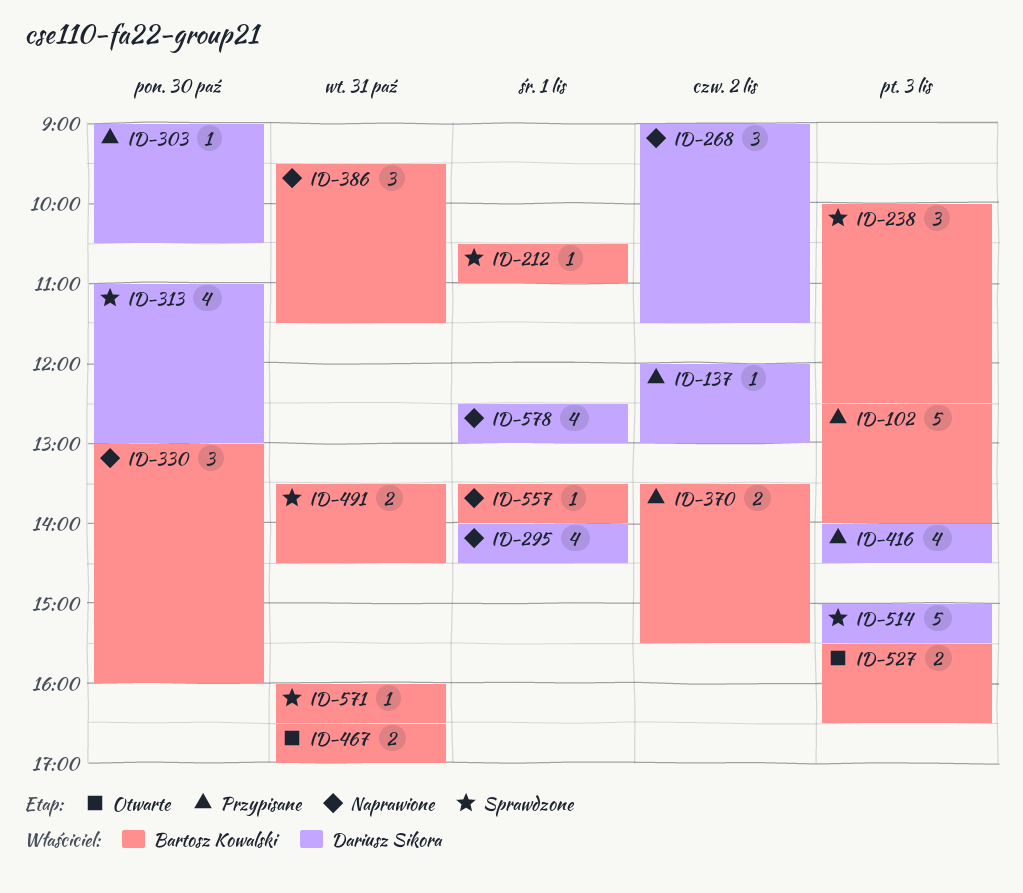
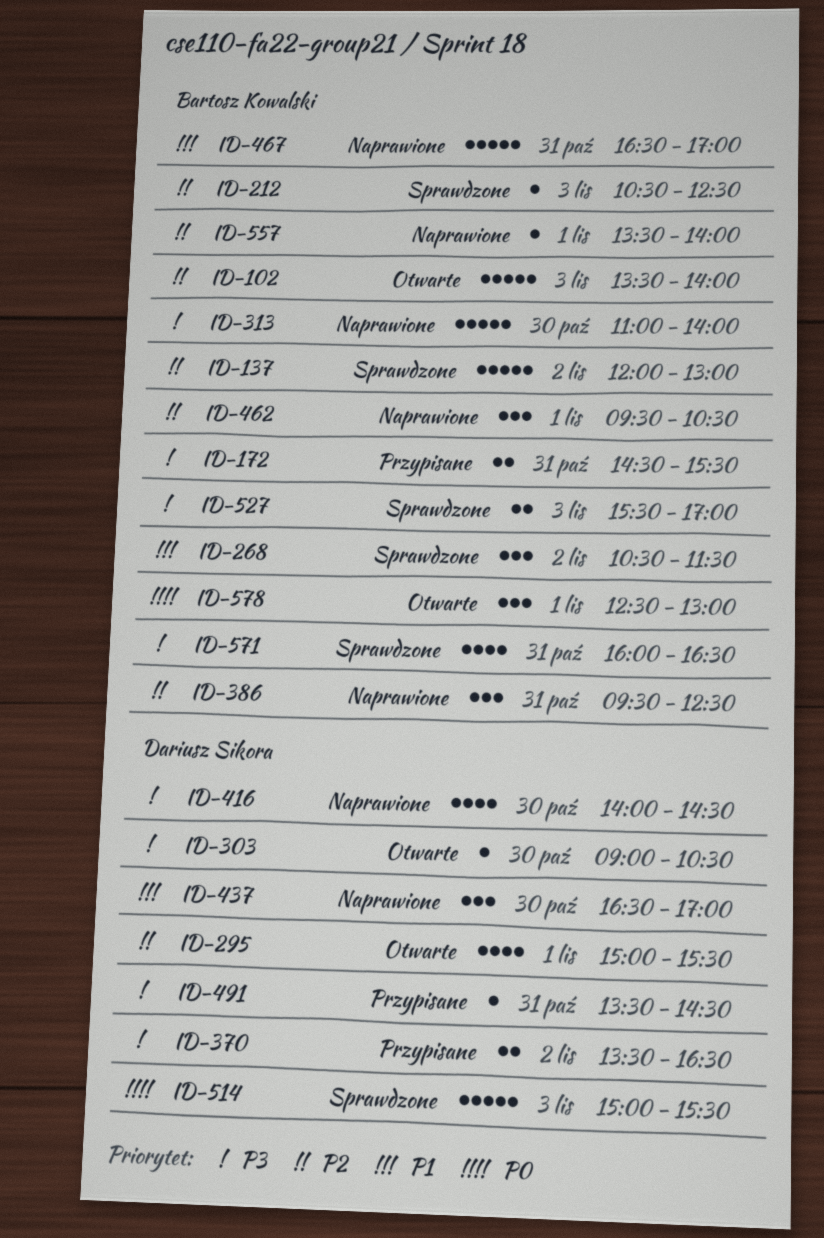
ID-102, status: Przypisane -> Otwarte
ID-102, begins: 12:30 -> 13:30
ID-137, status: Przypisane -> Sprawdzone
ID-137, owner: Dariusz Sikora -> Bartosz Kowalski
ID-137, estimate: 1 -> 5
ID-172: none -> present
ID-212, day: Nov 1 -> Nov 3
ID-212, ends: 11:00 -> 12:30
ID-238: present -> none
ID-268, status: Naprawione -> Sprawdzone
ID-268, owner: Dariusz Sikora -> Bartosz Kowalski
ID-268, begins: 09:00 -> 10:30
ID-295, status: Naprawione -> Otwarte
ID-295, begins: 14:00 -> 15:00
ID-295, ends: 14:30 -> 15:30
ID-303, status: Przypisane -> Otwarte
ID-313, status: Sprawdzone -> Naprawione
ID-313, owner: Dariusz Sikora -> Bartosz Kowalski
ID-313, estimate: 4 -> 5
ID-313, ends: 13:00 -> 14:00
ID-330: present -> none
ID-370, owner: Bartosz Kowalski -> Dariusz Sikora
ID-370, ends: 15:30 -> 16:30
ID-386, ends: 11:30 -> 12:30
ID-416, status: Przypisane -> Naprawione
ID-416, day: Nov 3 -> Oct 30
ID-437: none -> present
ID-462: none -> present
ID-467, status: Otwarte -> Naprawione
ID-467, estimate: 2 -> 5
ID-491, status: Sprawdzone -> Przypisane
ID-491, owner: Bartosz Kowalski -> Dariusz Sikora
ID-491, estimate: 2 -> 1
ID-527, status: Otwarte -> Sprawdzone
ID-527, ends: 16:30 -> 17:00
ID-571, estimate: 1 -> 4
ID-578, status: Naprawione -> Otwarte
ID-578, owner: Dariusz Sikora -> Bartosz Kowalski
ID-578, estimate: 4 -> 3

